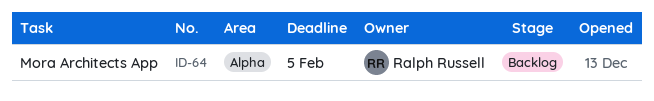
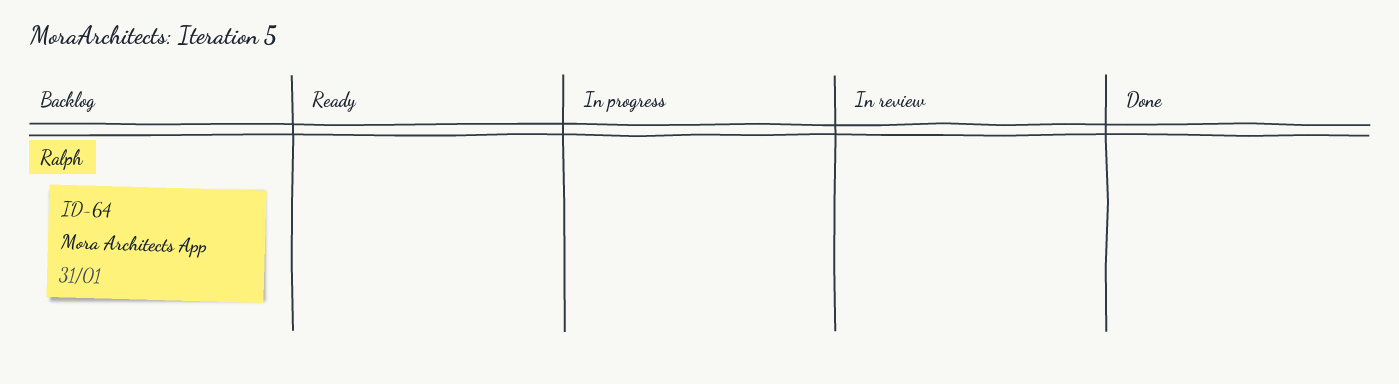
ID-64, due: Feb 5 -> Jan 31

